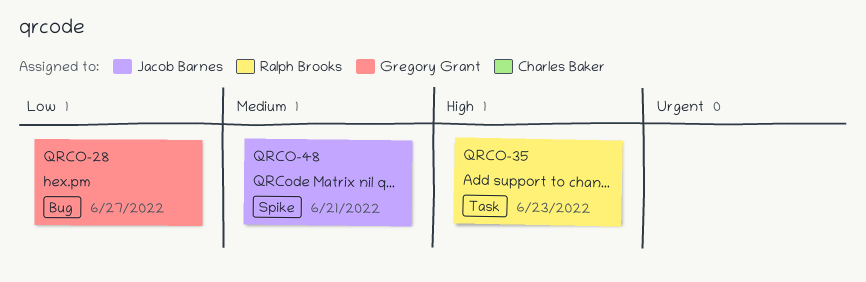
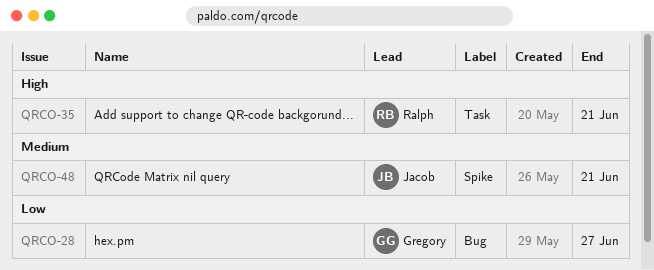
QRCO-35, due: Jun 23 -> Jun 21

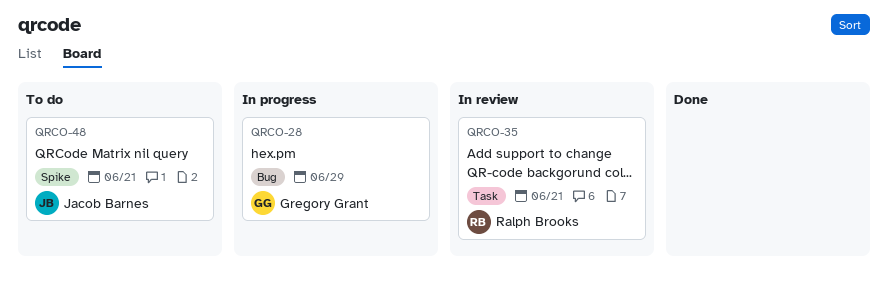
QRCO-28, due: Jun 27 -> Jun 29

